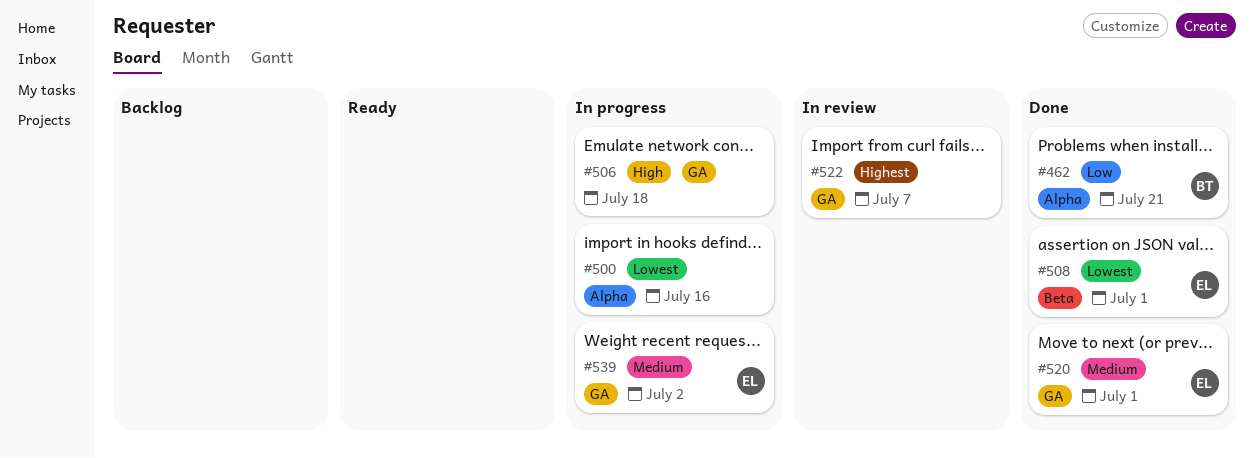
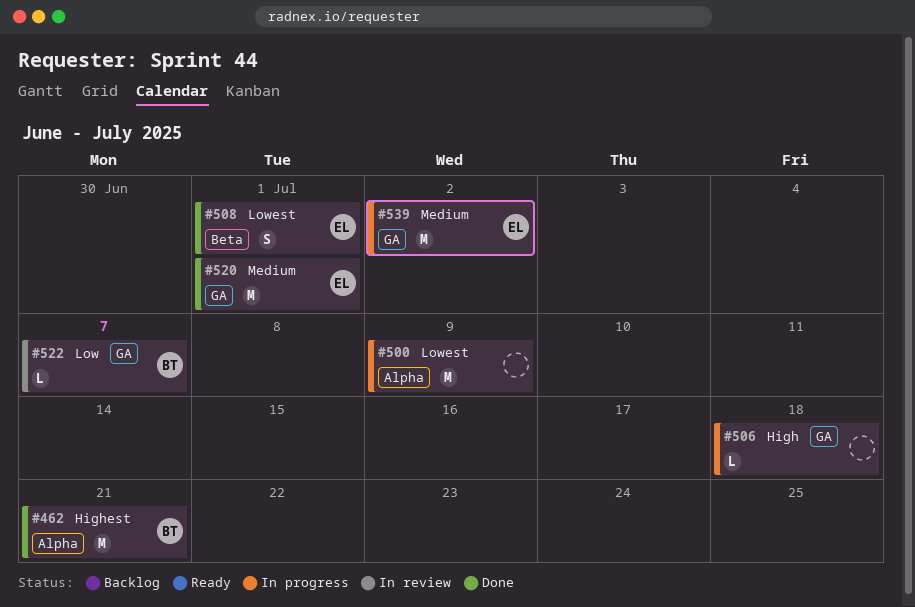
#462, priority: Low -> Highest
#500, due: Jul 16 -> Jul 9
#522, owner: none -> BT
#522, priority: Highest -> Low

